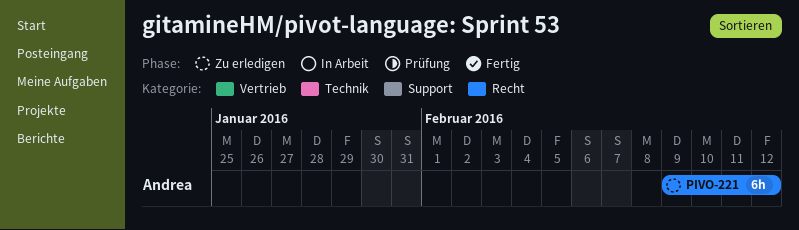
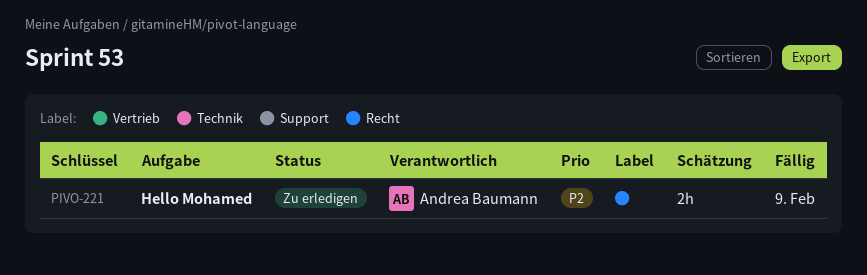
PIVO-221, estimate: 6h -> 2h
PIVO-221, due: Feb 12 -> Feb 9

